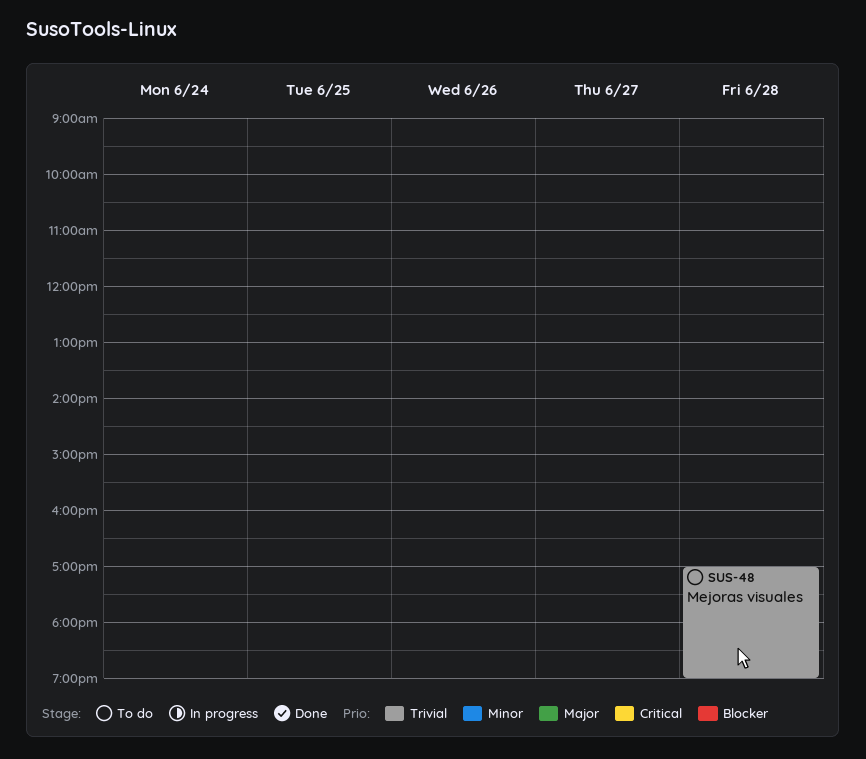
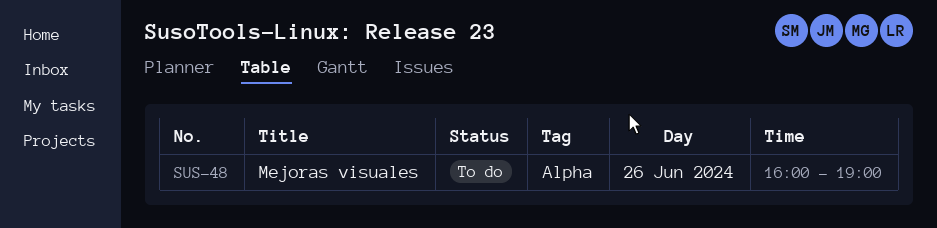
SUS-48, day: Jun 28 -> Jun 26
SUS-48, begins: 17:00 -> 16:00

